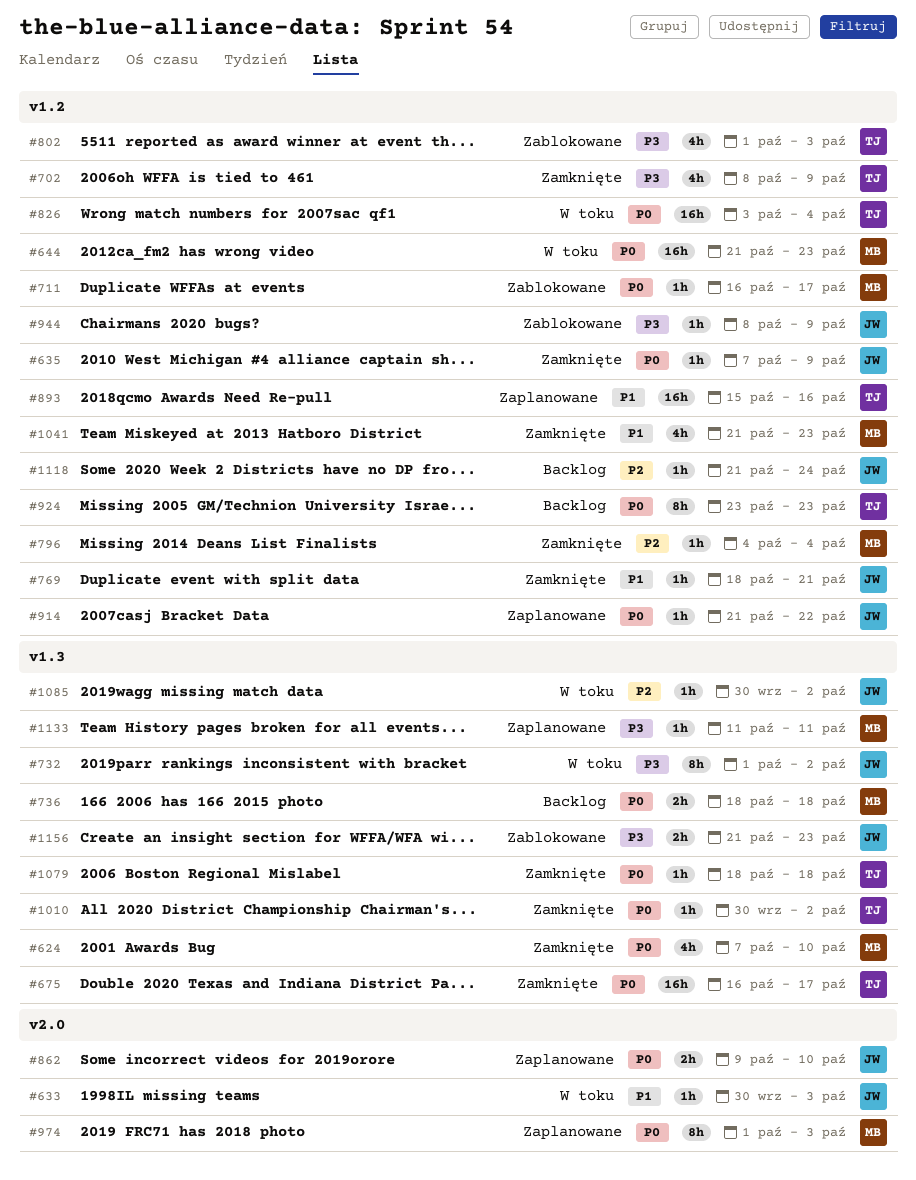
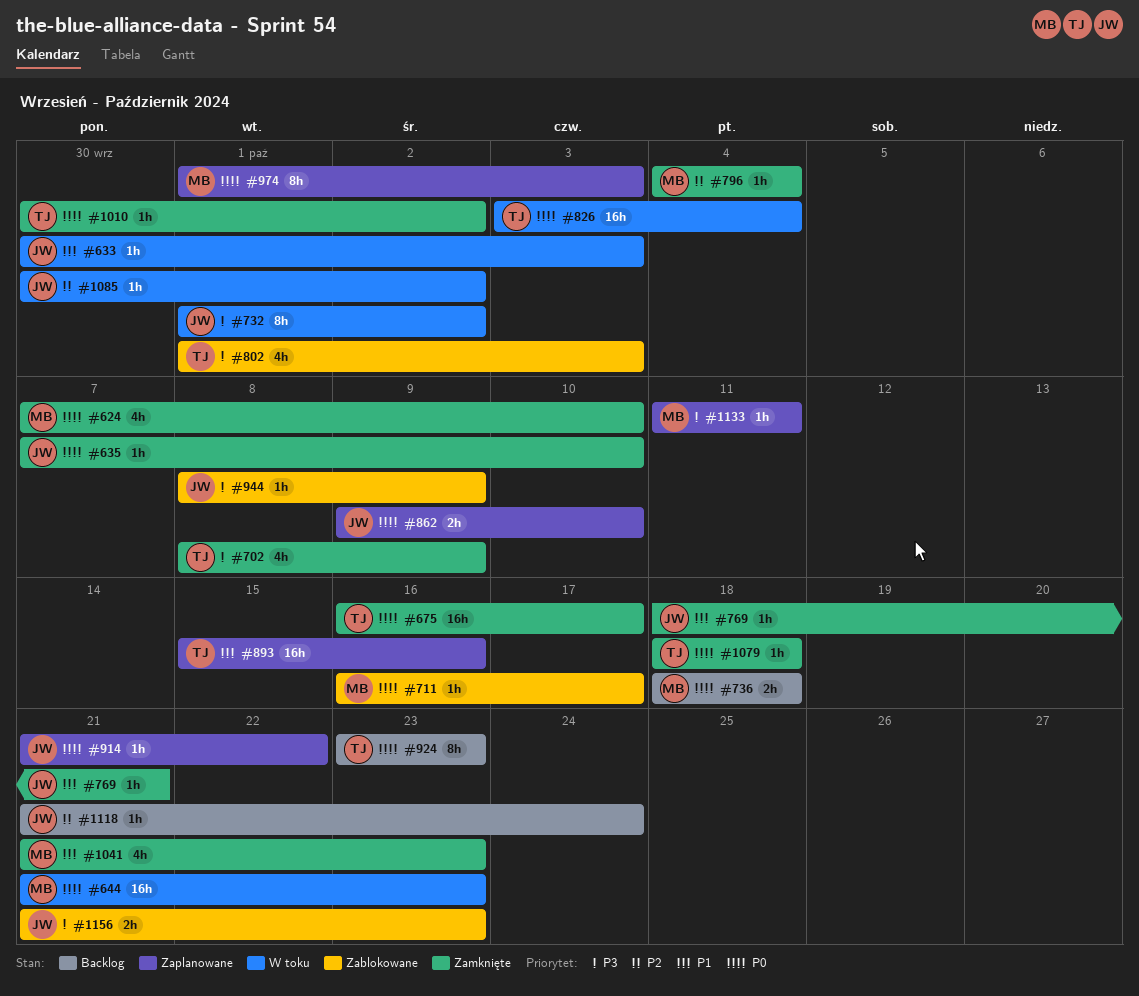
#635, due: Oct 9 -> Oct 10

